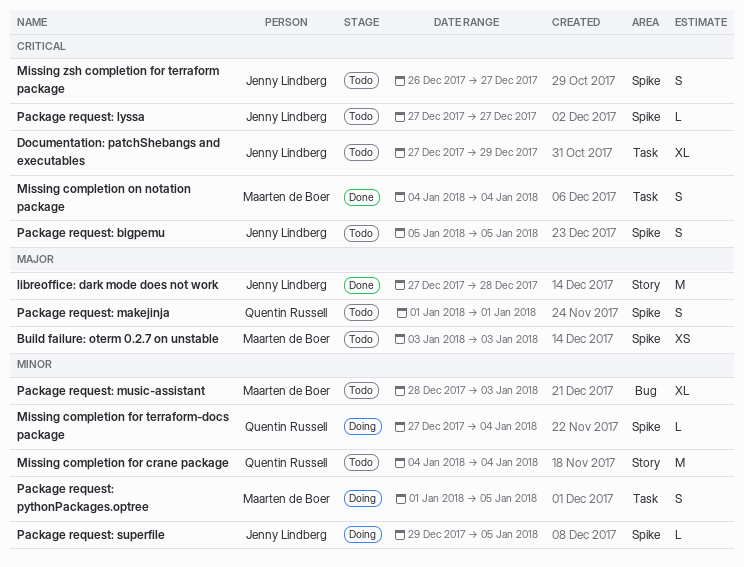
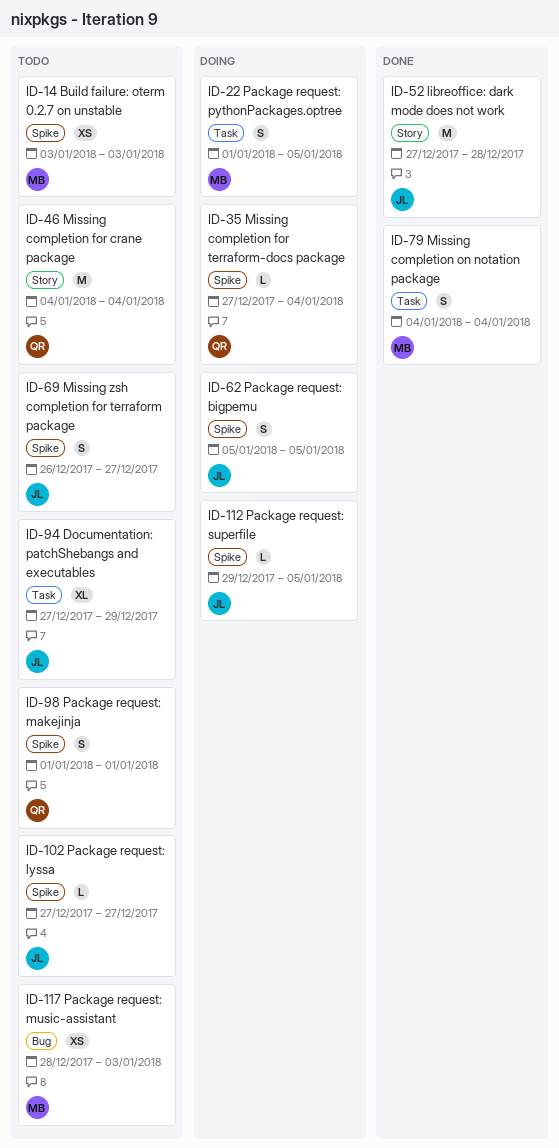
Package request: bigpemu, status: Todo -> Doing
Package request: music-assistant, estimate: XL -> XS

